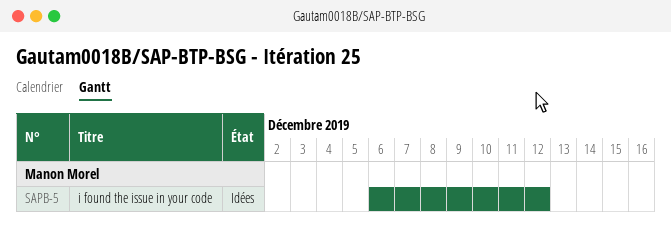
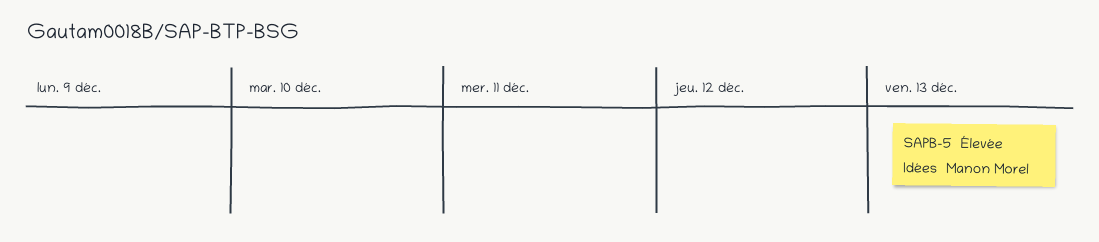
SAPB-5, due: Dec 12 -> Dec 13

